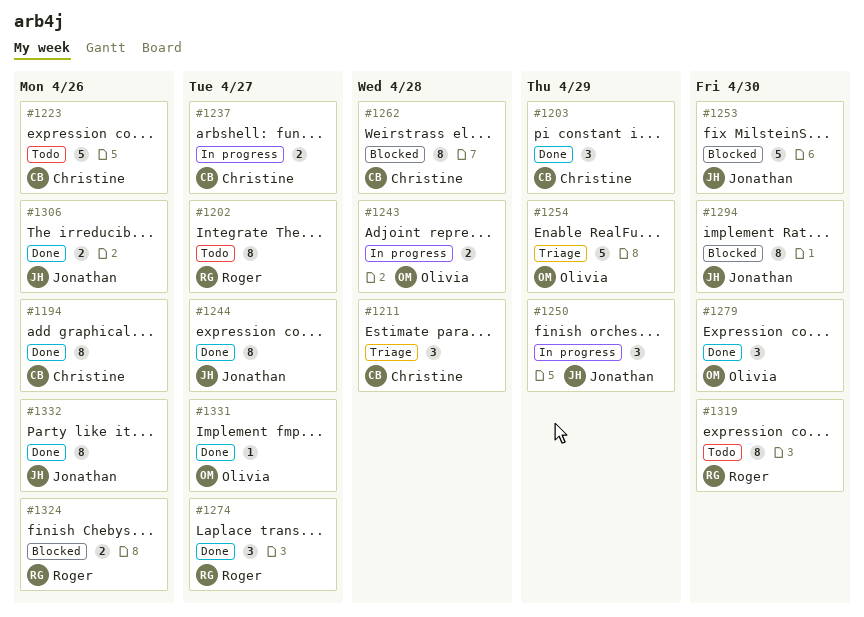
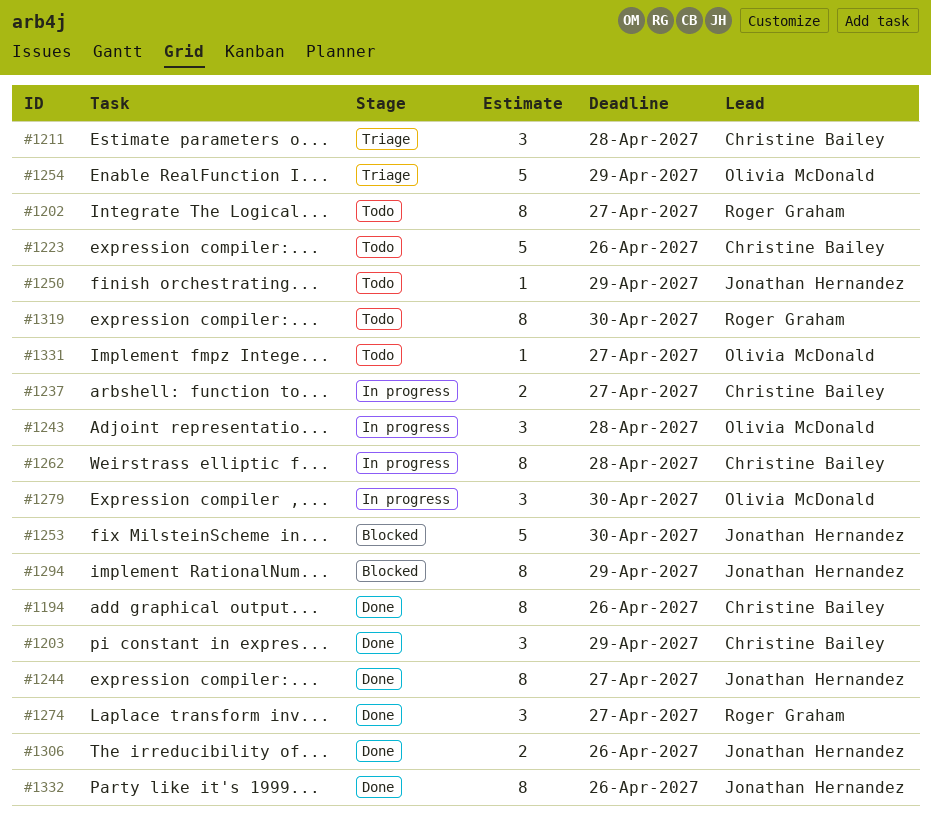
#1243, estimate: 2 -> 3
#1250, status: In progress -> Todo
#1250, estimate: 3 -> 1
#1262, status: Blocked -> In progress
#1279, status: Done -> In progress
#1294, due: Apr 30 -> Apr 29
#1324: present -> none
#1331, status: Done -> Todo

